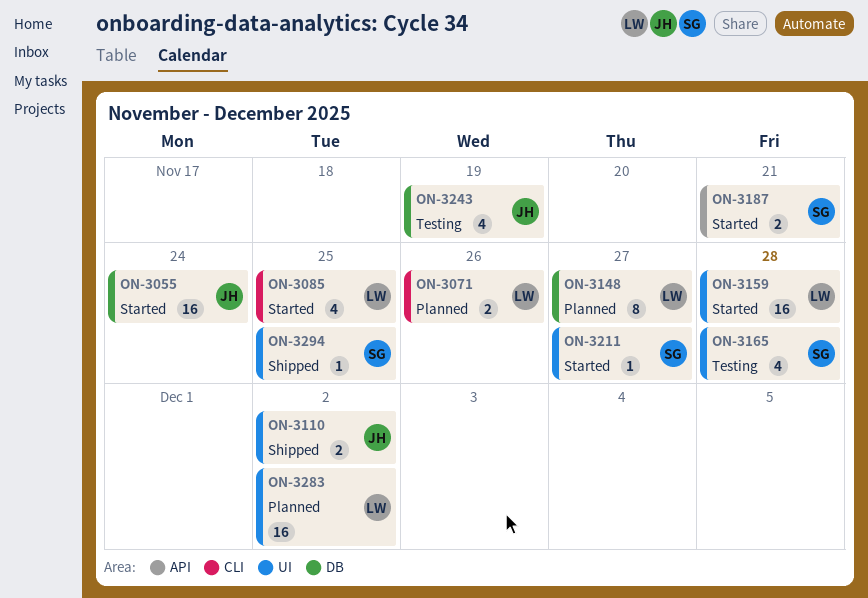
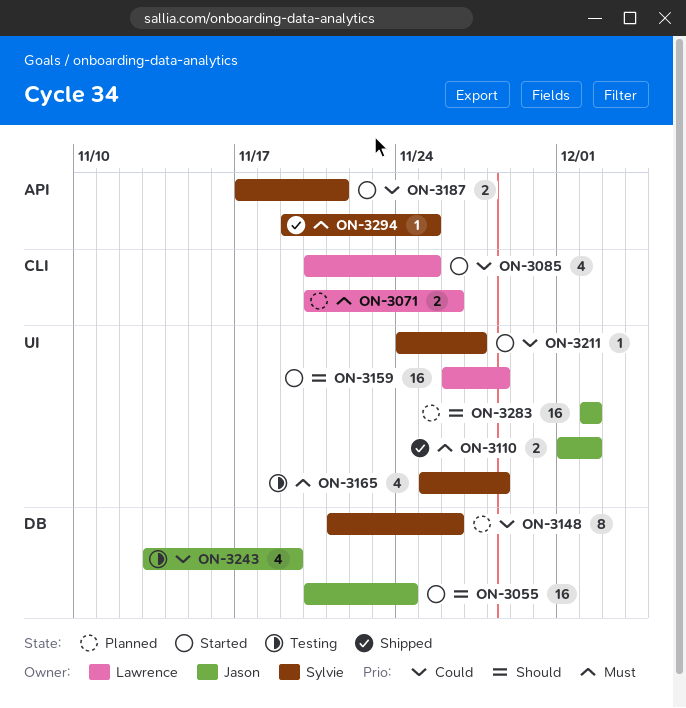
ON-3148, owner: Lawrence -> Sylvie
ON-3148, due: Nov 27 -> Nov 26
ON-3283, owner: Lawrence -> Jason
ON-3294, label: UI -> API

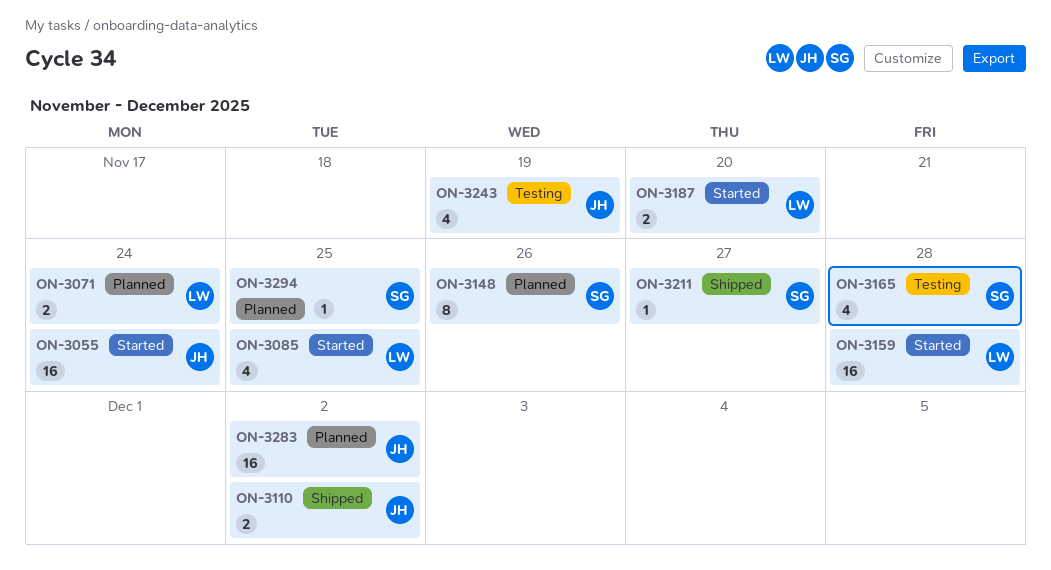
ON-3071, due: Nov 26 -> Nov 24
ON-3187, owner: Sylvie -> Lawrence
ON-3187, due: Nov 21 -> Nov 20
ON-3211, status: Started -> Shipped
ON-3294, status: Shipped -> Planned

